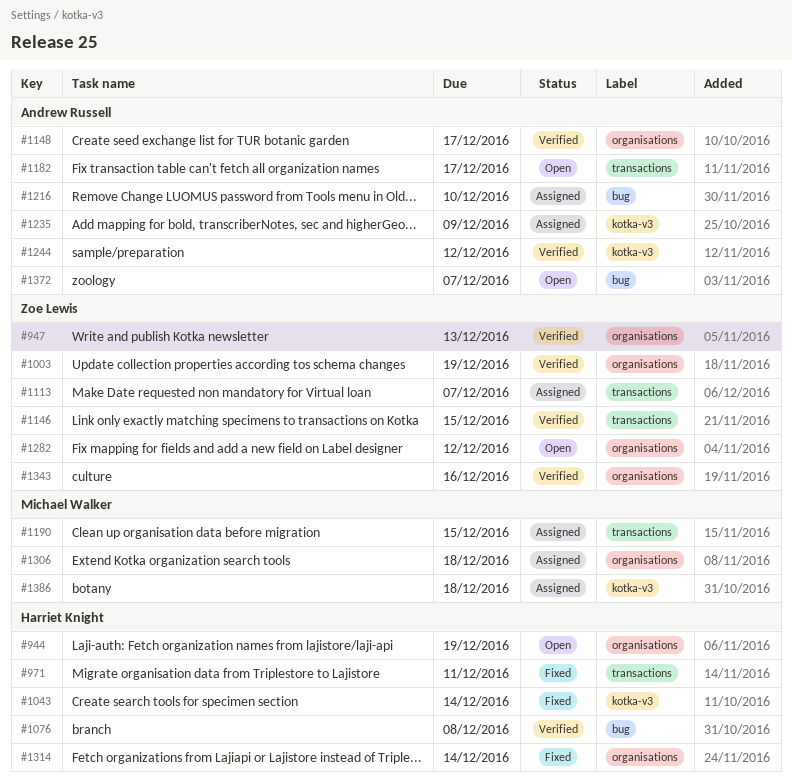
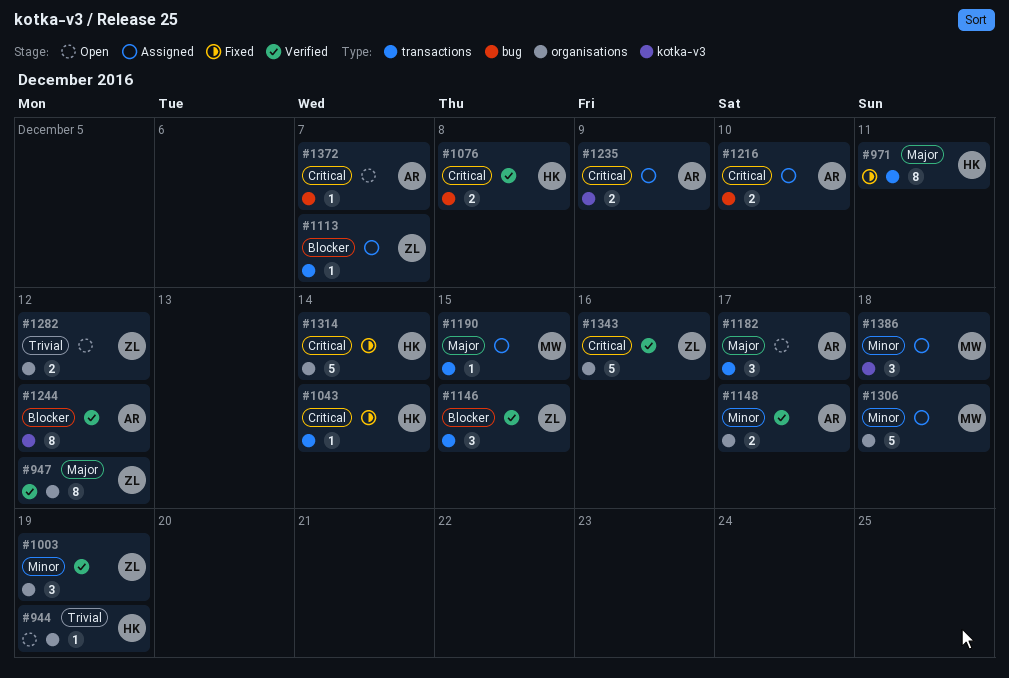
#947, due: Dec 13 -> Dec 12
#1043, label: kotka-v3 -> transactions

